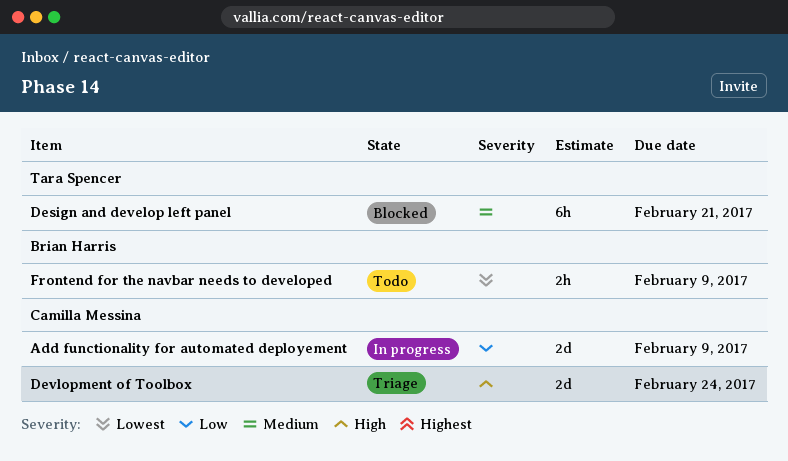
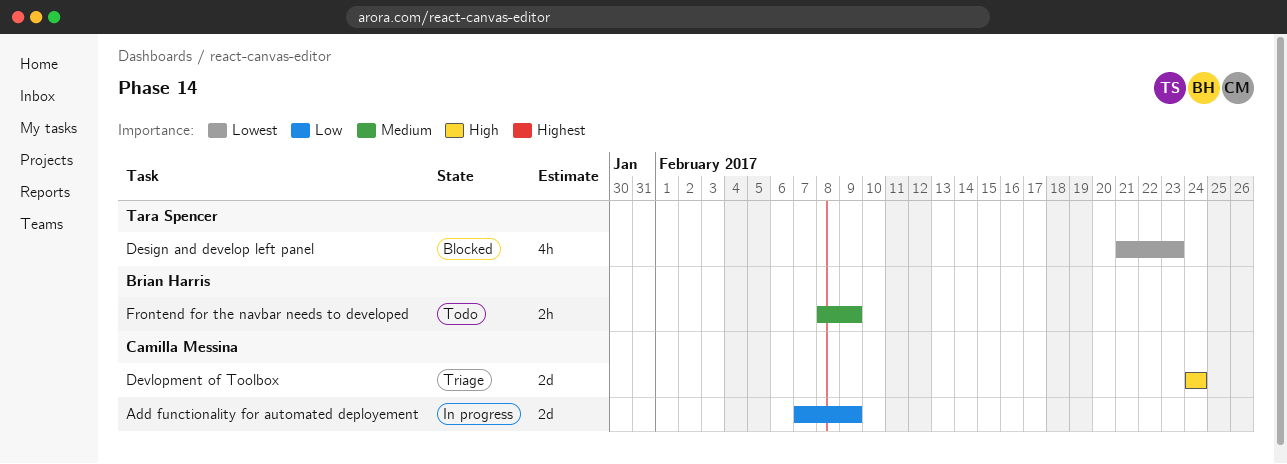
Design and develop left panel, priority: Medium -> Lowest
Design and develop left panel, estimate: 6h -> 4h
Design and develop left panel, due: Feb 21 -> Feb 23
Frontend for the navbar needs to developed, priority: Lowest -> Medium

